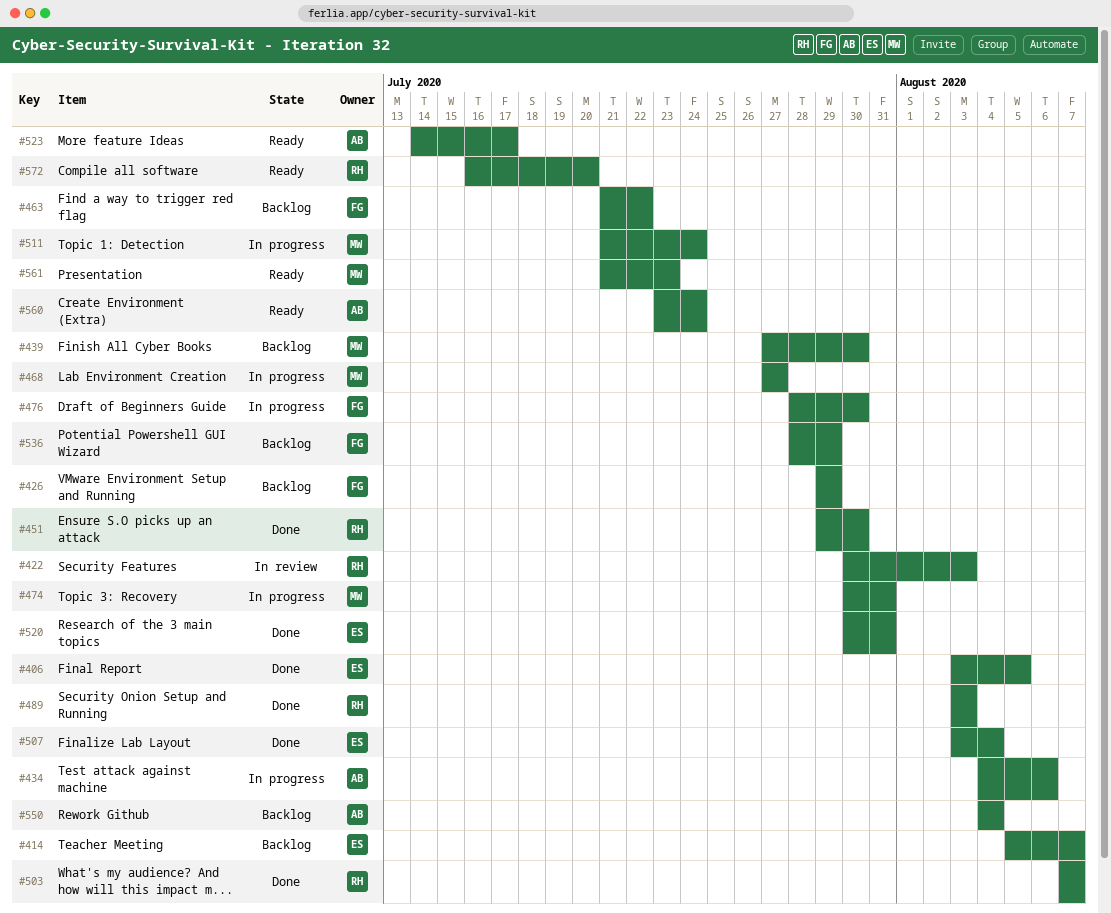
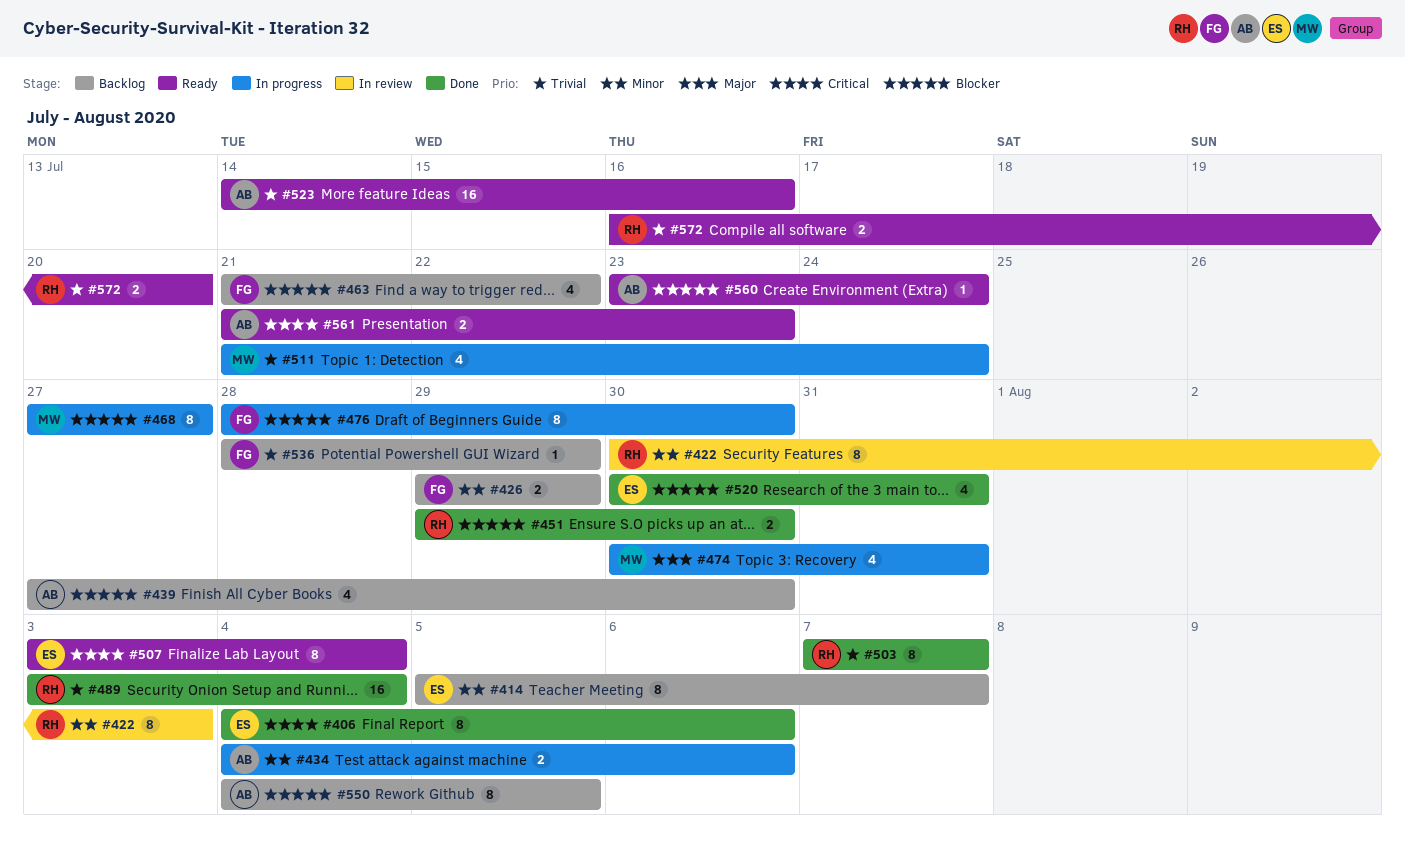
#406, start: Aug 3 -> Aug 4
#406, due: Aug 5 -> Aug 6
#439, owner: MW -> AB
#489, due: Aug 3 -> Aug 4
#507, status: Done -> Ready
#523, due: Jul 17 -> Jul 16
#550, due: Aug 4 -> Aug 5
#561, owner: MW -> AB

